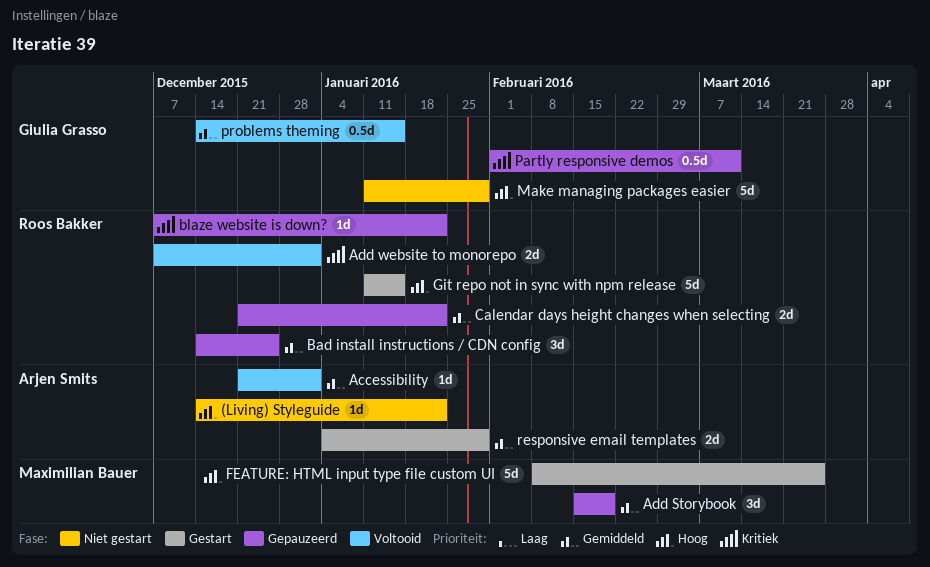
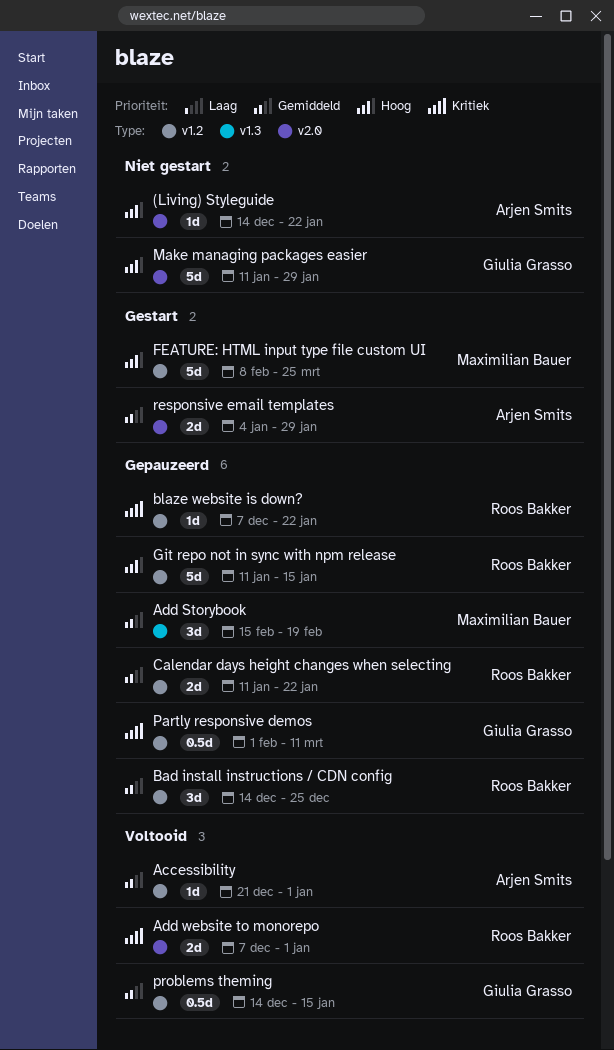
Calendar days height changes when selecting, start: Dec 21 -> Jan 11
Git repo not in sync with npm release, status: Gestart -> Gepauzeerd

